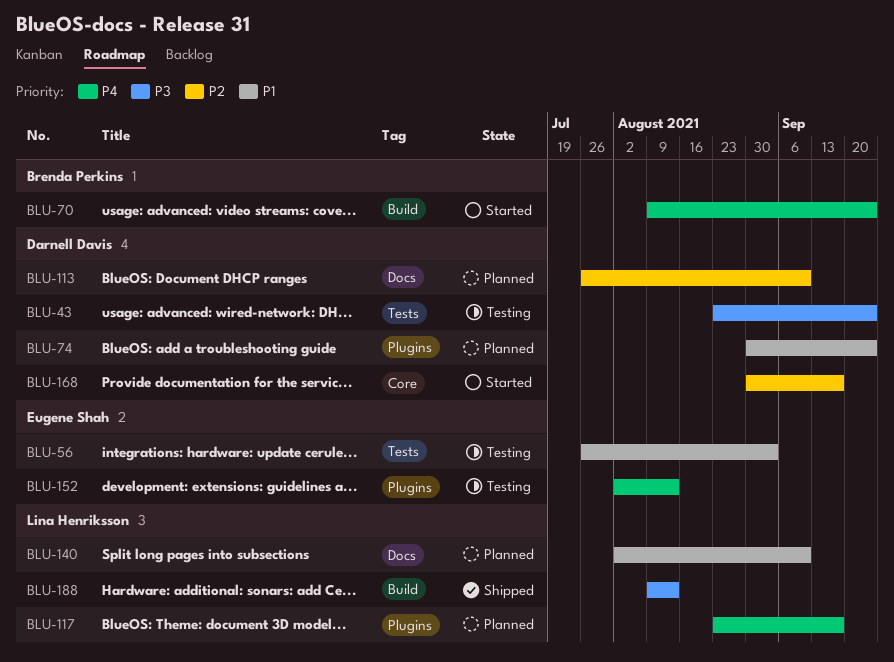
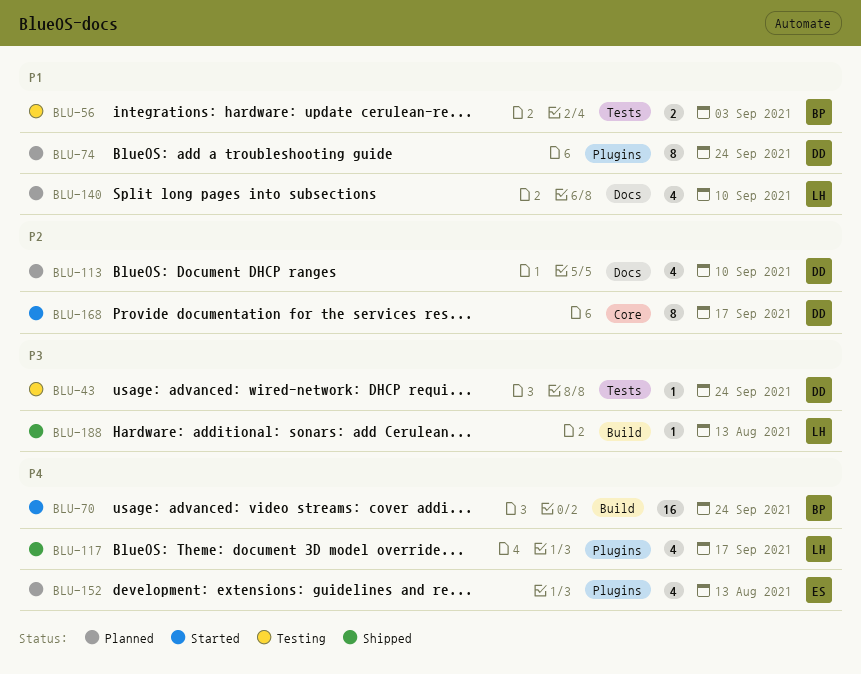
BLU-56, owner: Eugene Shah -> Brenda Perkins
BLU-117, status: Planned -> Shipped
BLU-152, status: Testing -> Planned

